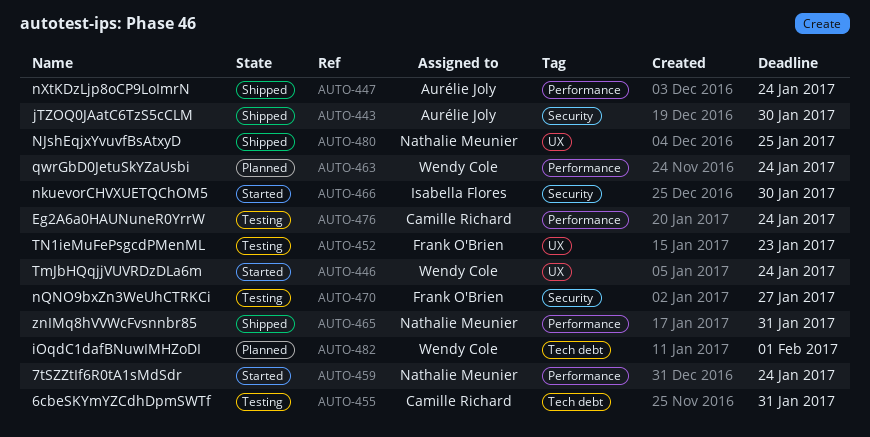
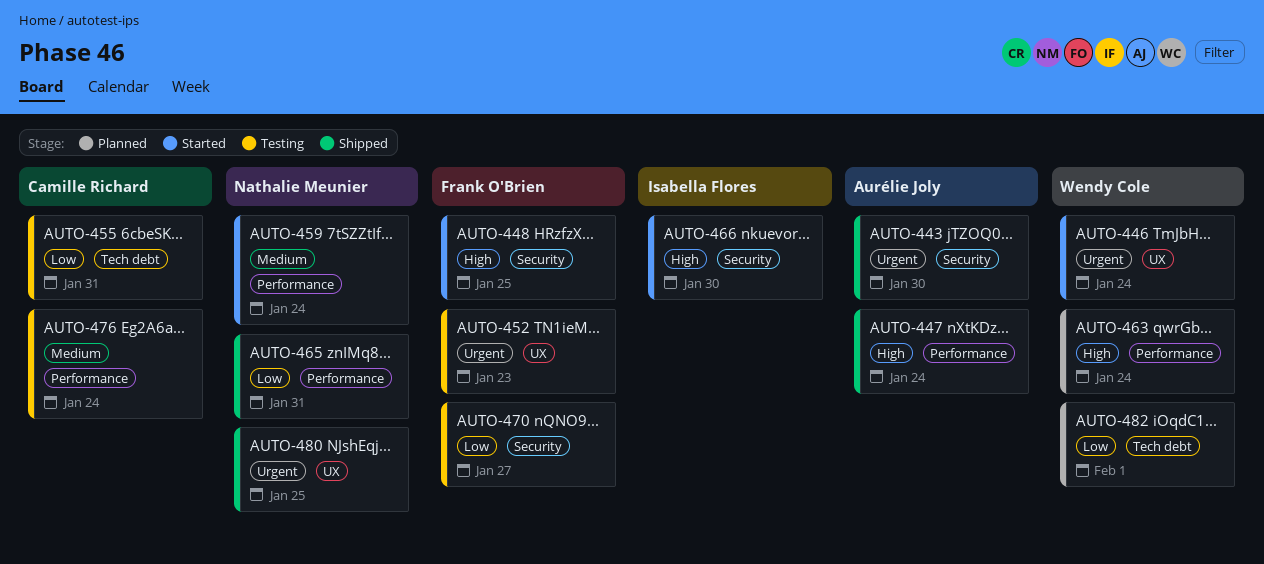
AUTO-448: none -> present

